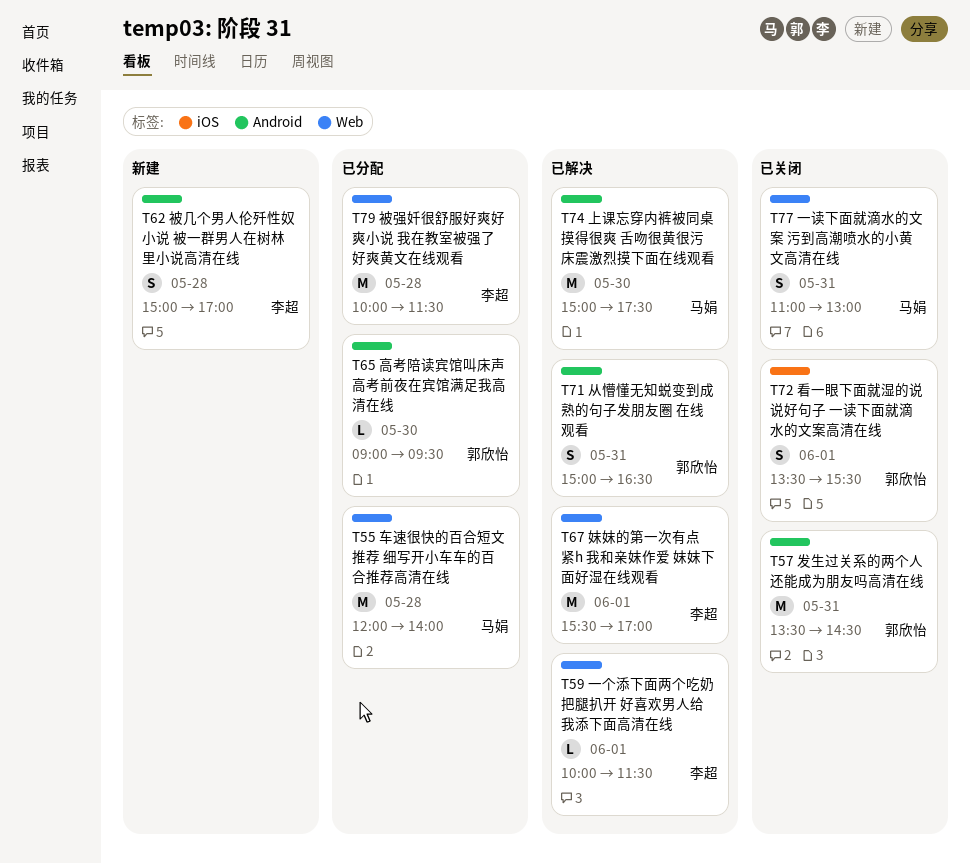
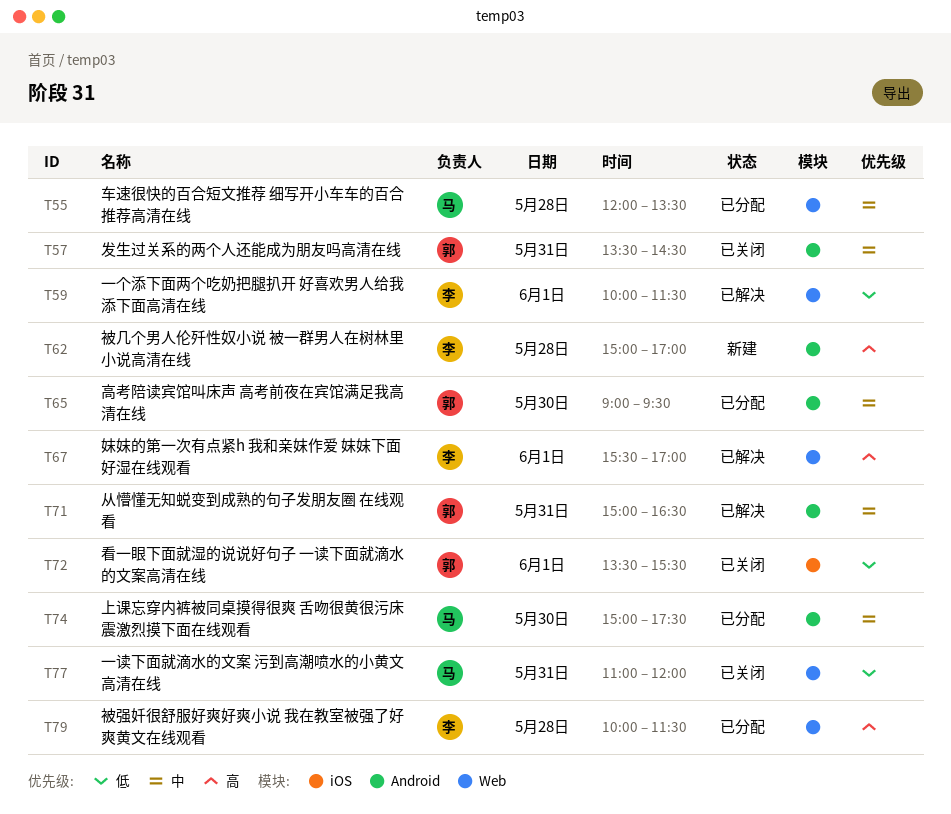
T55, ends: 14:00 -> 13:30
T74, status: 已解决 -> 已分配
T77, ends: 13:00 -> 12:00

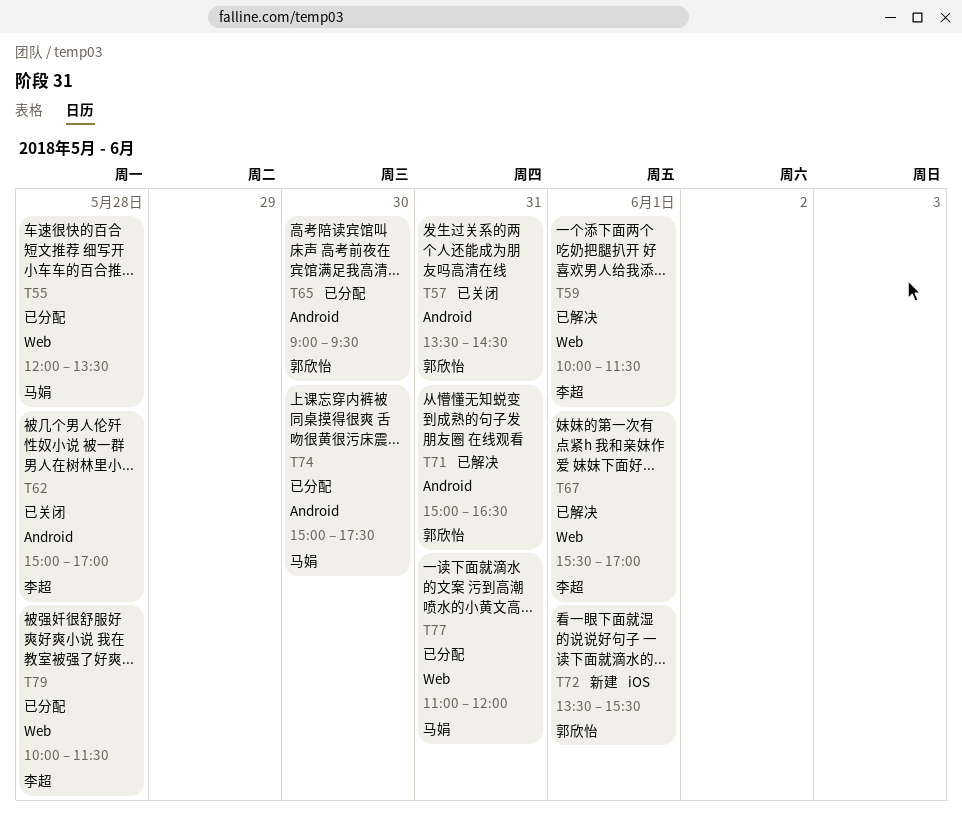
T62, status: 新建 -> 已关闭
T72, status: 已关闭 -> 新建
T77, status: 已关闭 -> 已分配

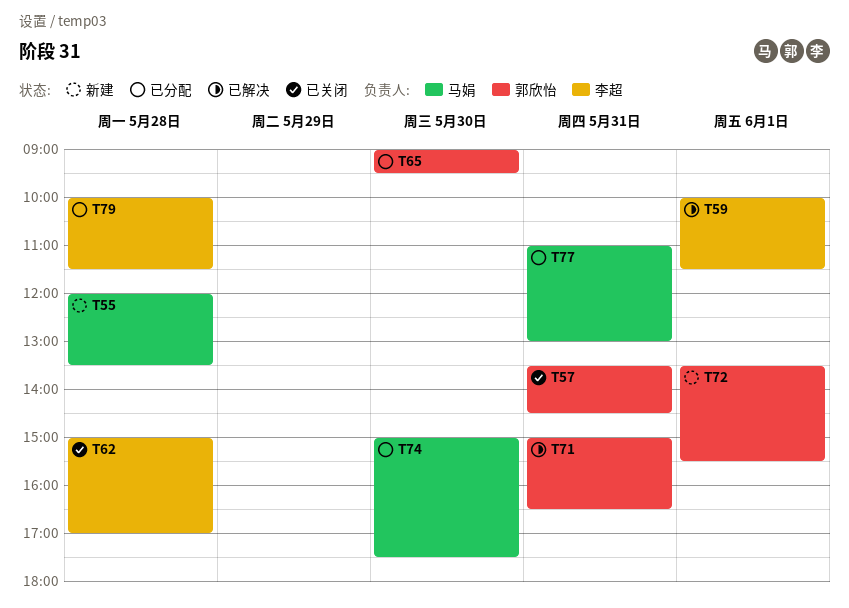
T55, status: 已分配 -> 新建
T67: present -> none
T77, ends: 12:00 -> 13:00

